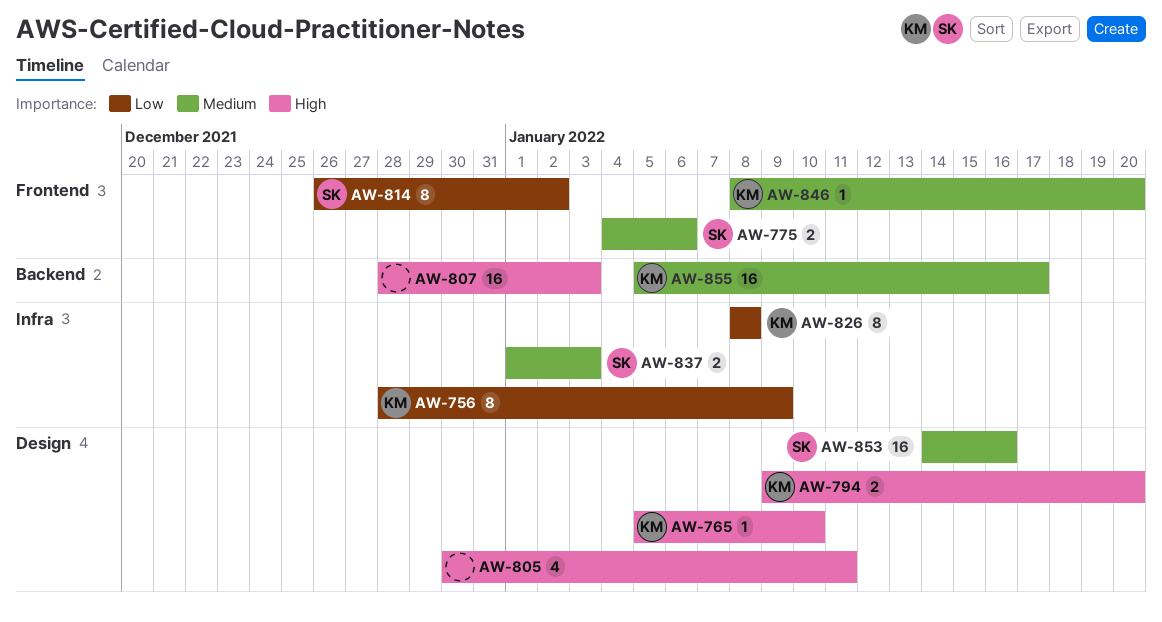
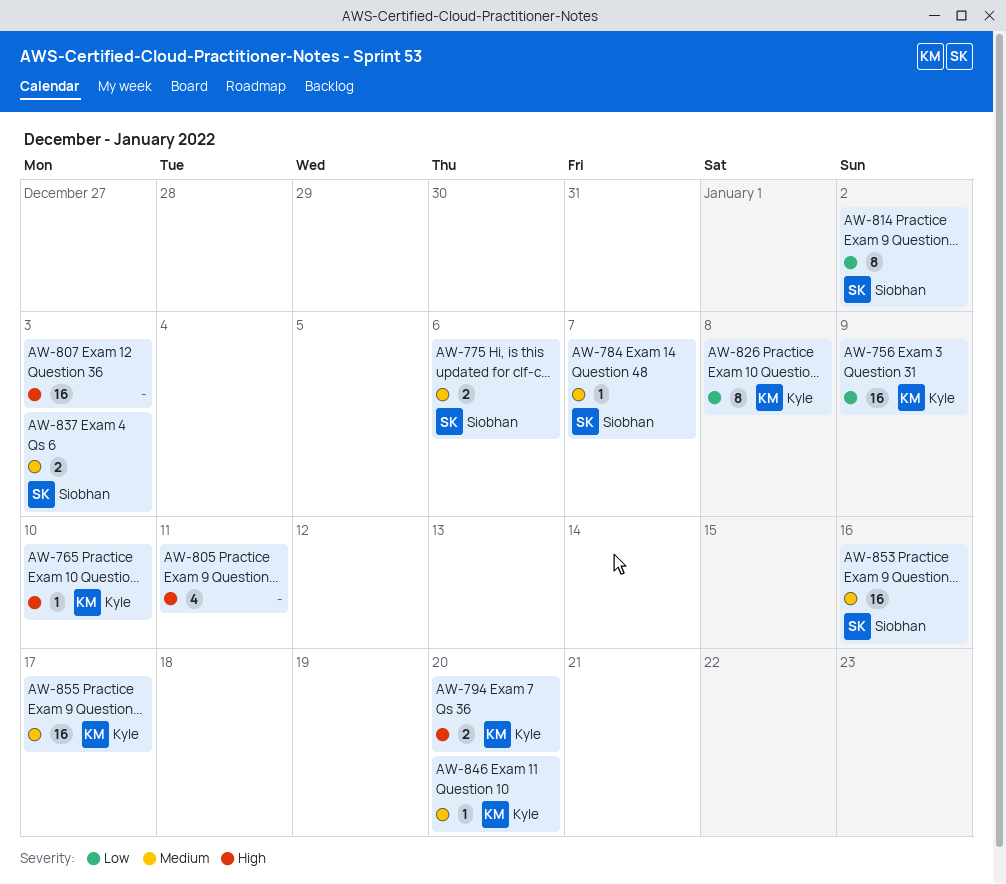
AW-756, estimate: 8 -> 16
AW-784: none -> present

